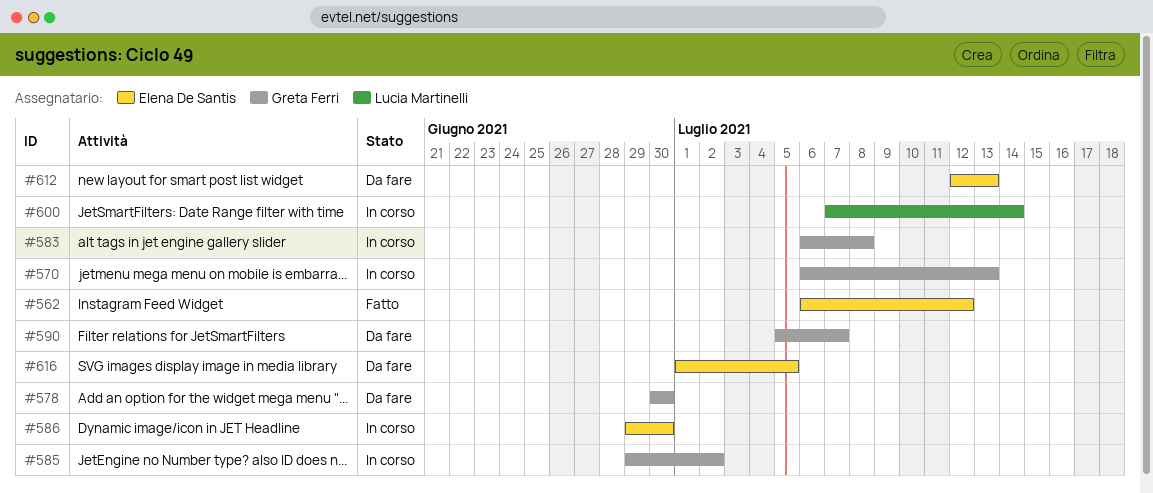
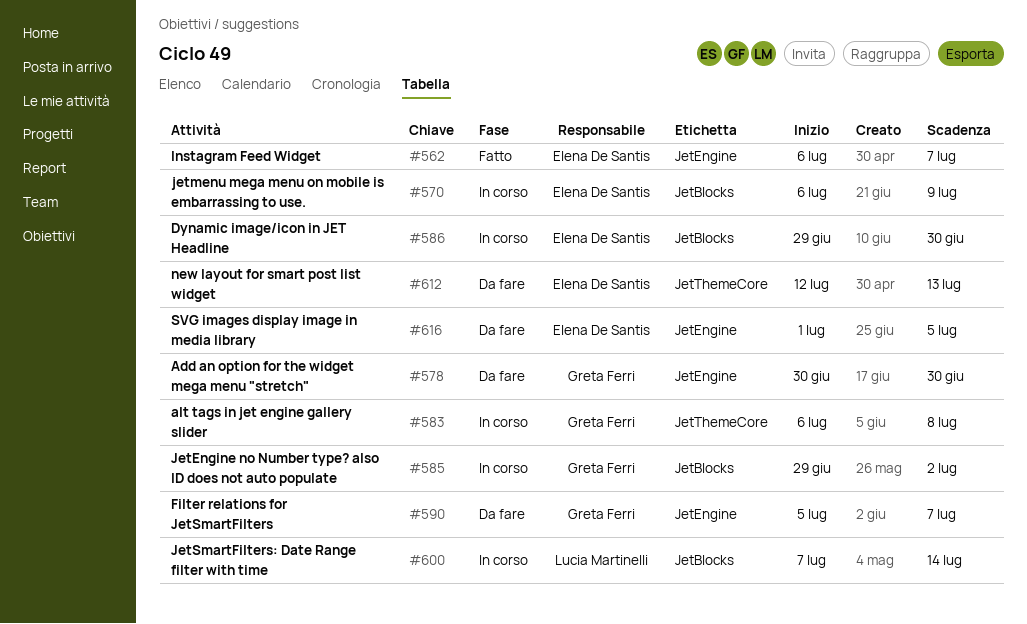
#562, due: Jul 12 -> Jul 7
#570, owner: Greta Ferri -> Elena De Santis
#570, due: Jul 13 -> Jul 9

